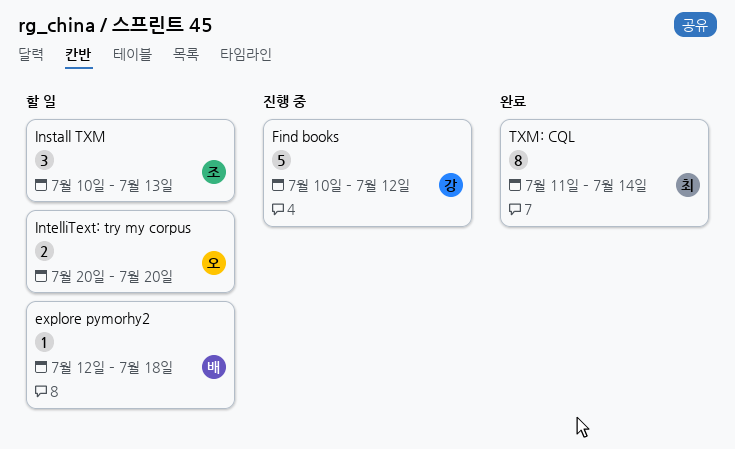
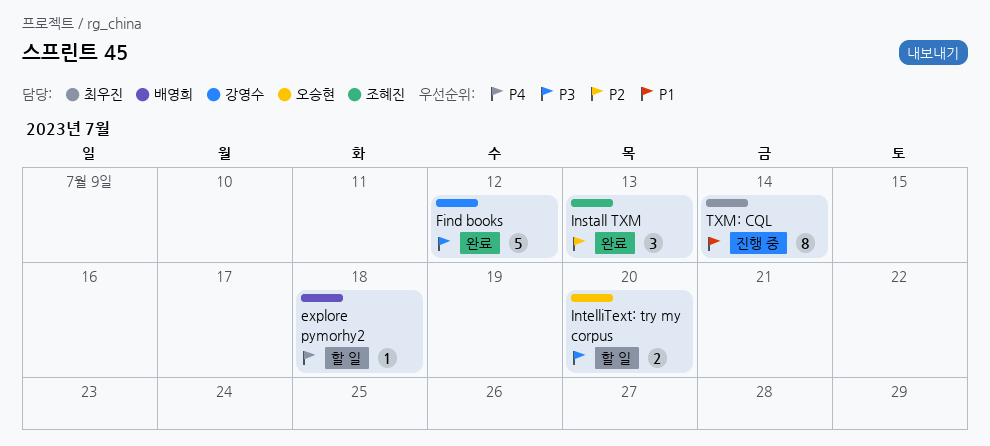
Find books, status: 진행 중 -> 완료
Install TXM, status: 할 일 -> 완료
TXM: CQL, status: 완료 -> 진행 중

